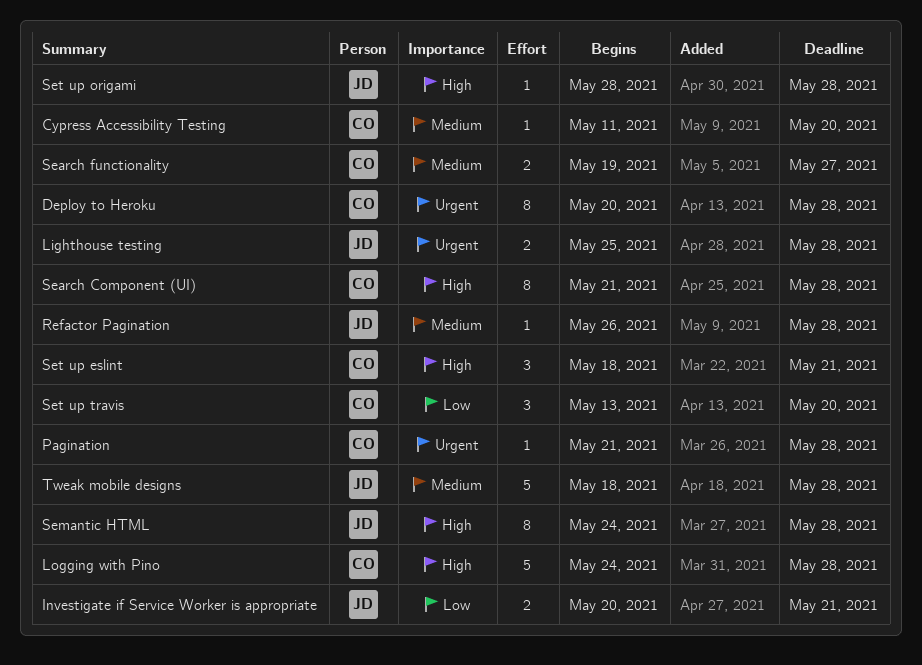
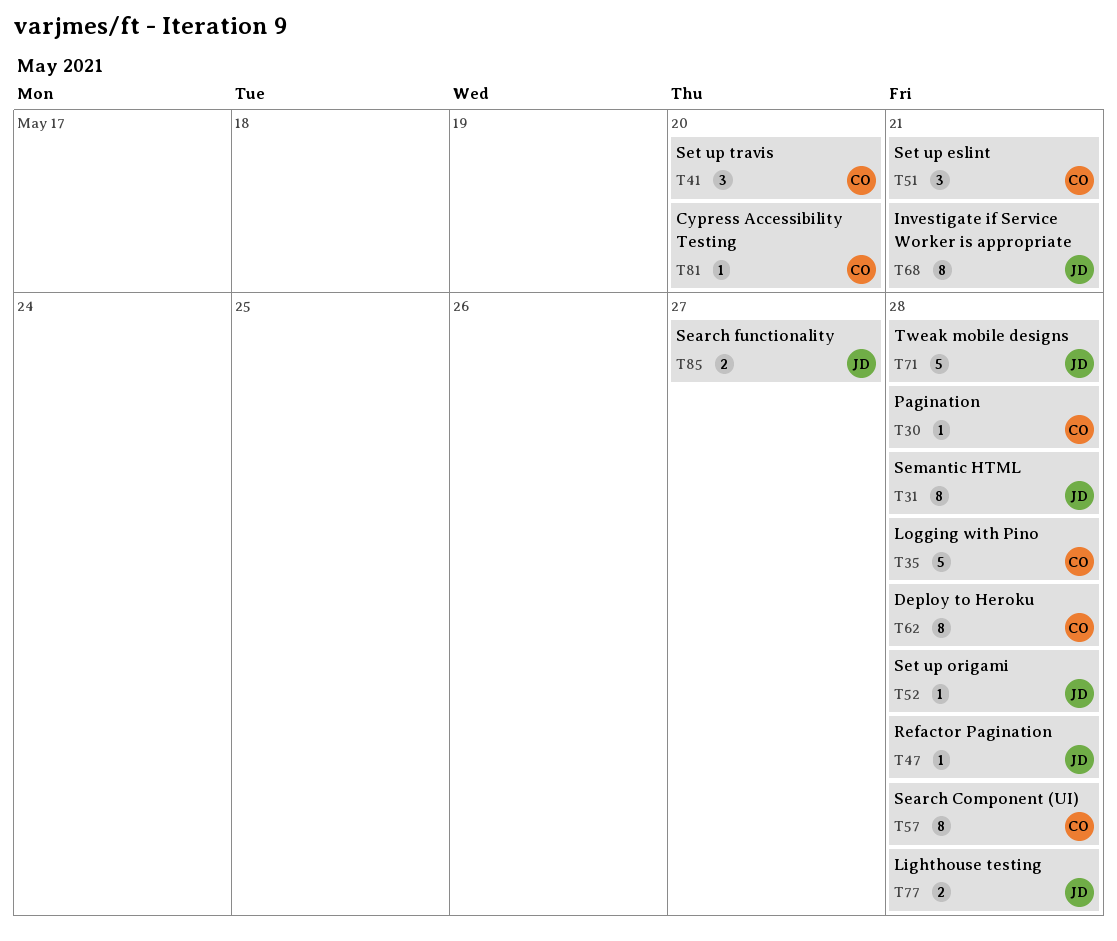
Investigate if Service Worker is appropriate, estimate: 2 -> 8
Search functionality, owner: CO -> JD

